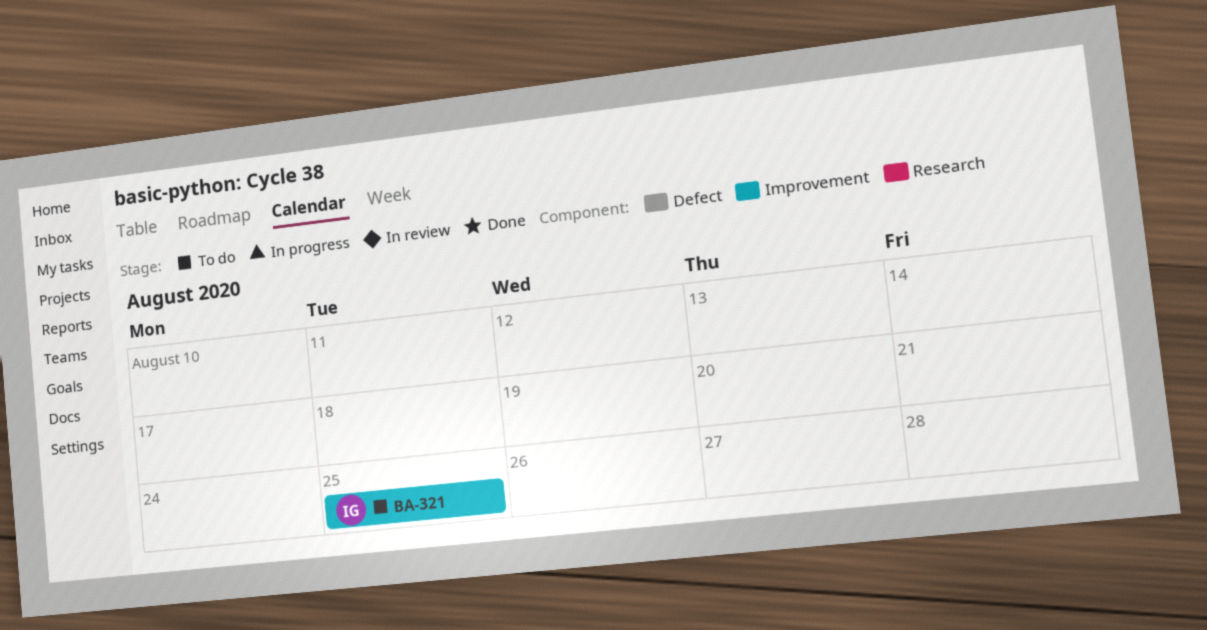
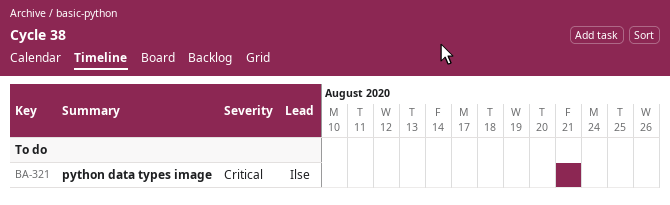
BA-321, start: Aug 25 -> Aug 21
BA-321, due: Aug 25 -> Aug 21

